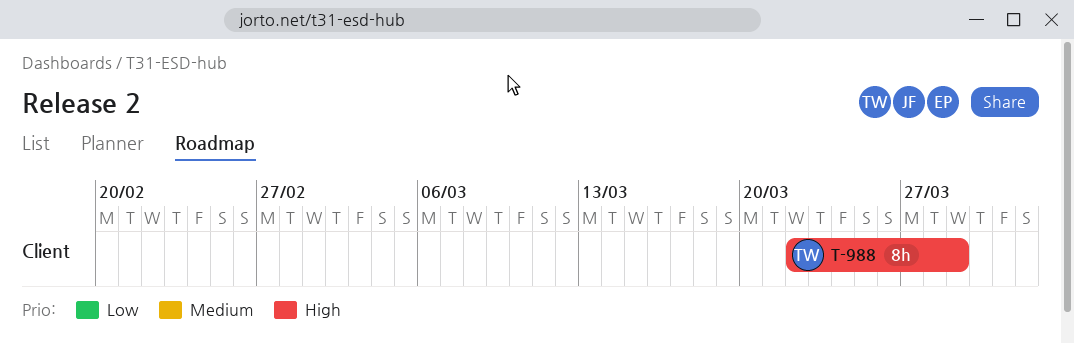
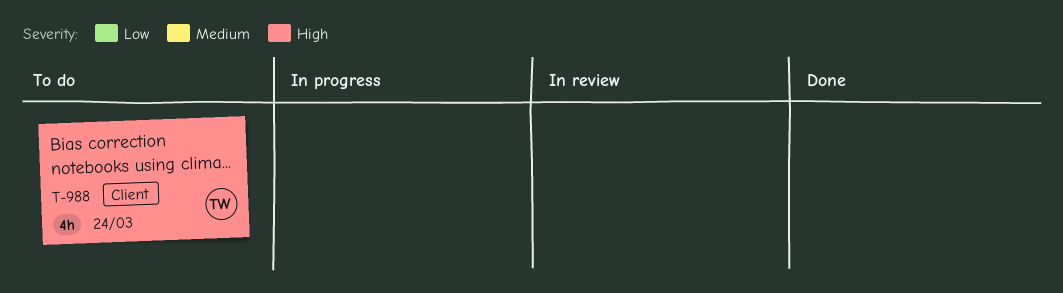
T-988, estimate: 8h -> 4h
T-988, due: Mar 29 -> Mar 24

